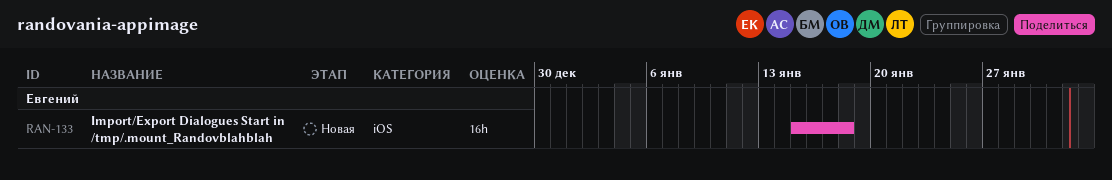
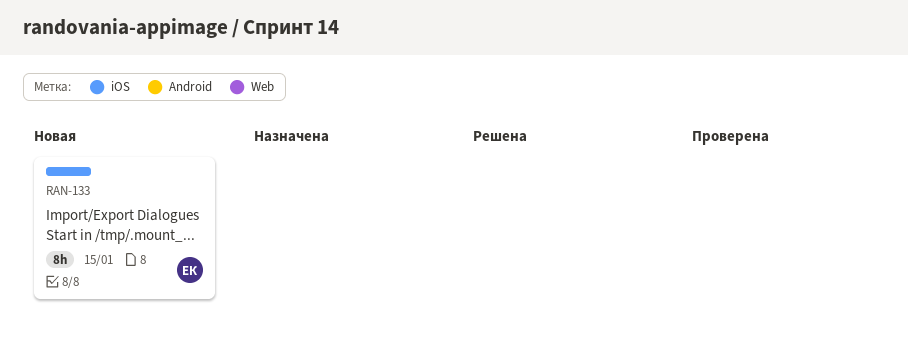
RAN-133, estimate: 16h -> 8h
RAN-133, due: Jan 18 -> Jan 15

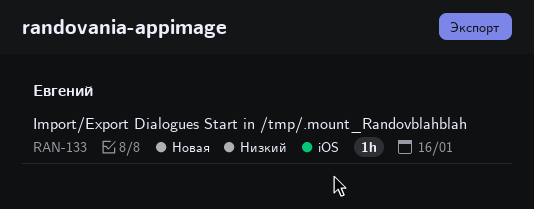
RAN-133, estimate: 8h -> 1h
RAN-133, due: Jan 15 -> Jan 16

